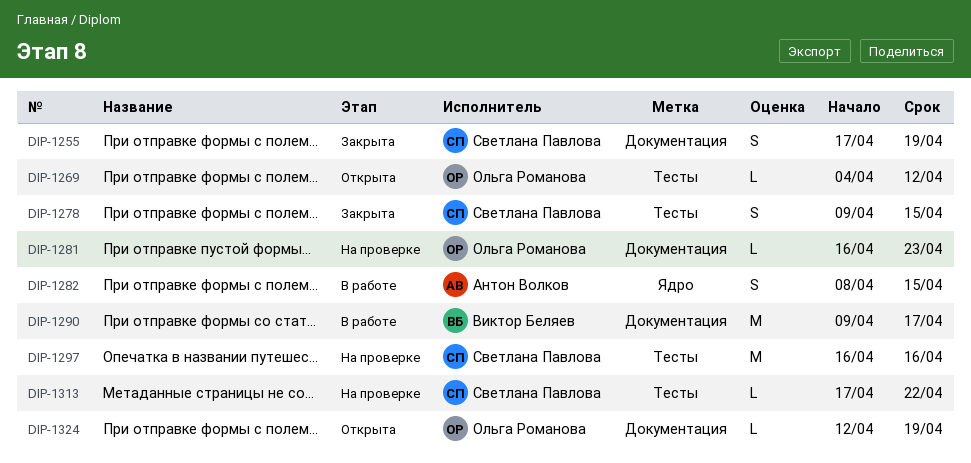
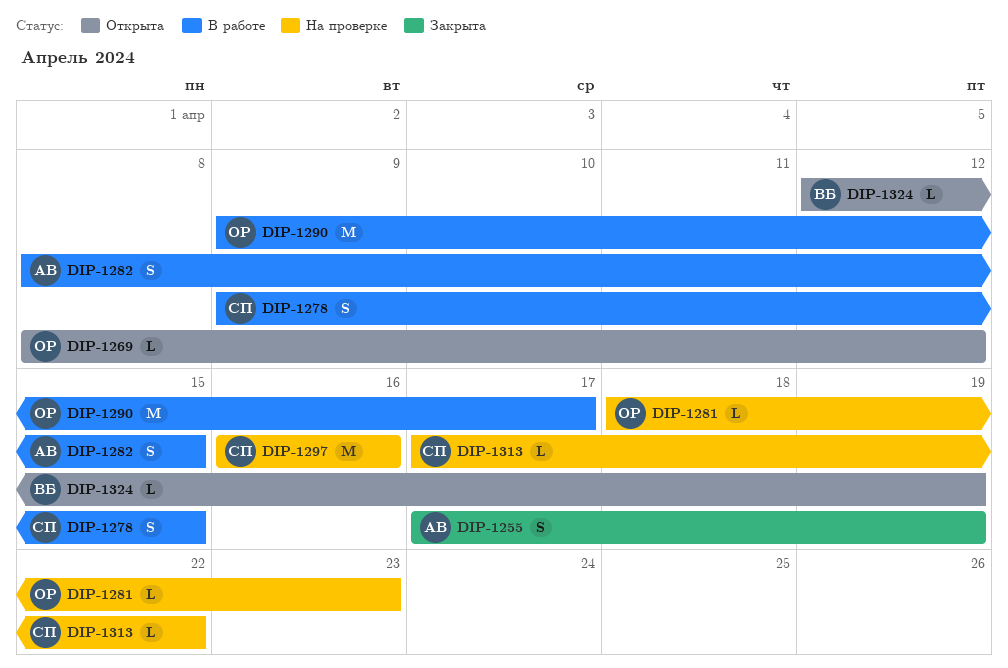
DIP-1255, owner: Светлана Павлова -> Антон Волков
DIP-1269, start: Apr 4 -> Apr 8
DIP-1278, status: Закрыта -> В работе
DIP-1281, start: Apr 16 -> Apr 18
DIP-1290, owner: Виктор Беляев -> Ольга Романова
DIP-1324, owner: Ольга Романова -> Виктор Беляев

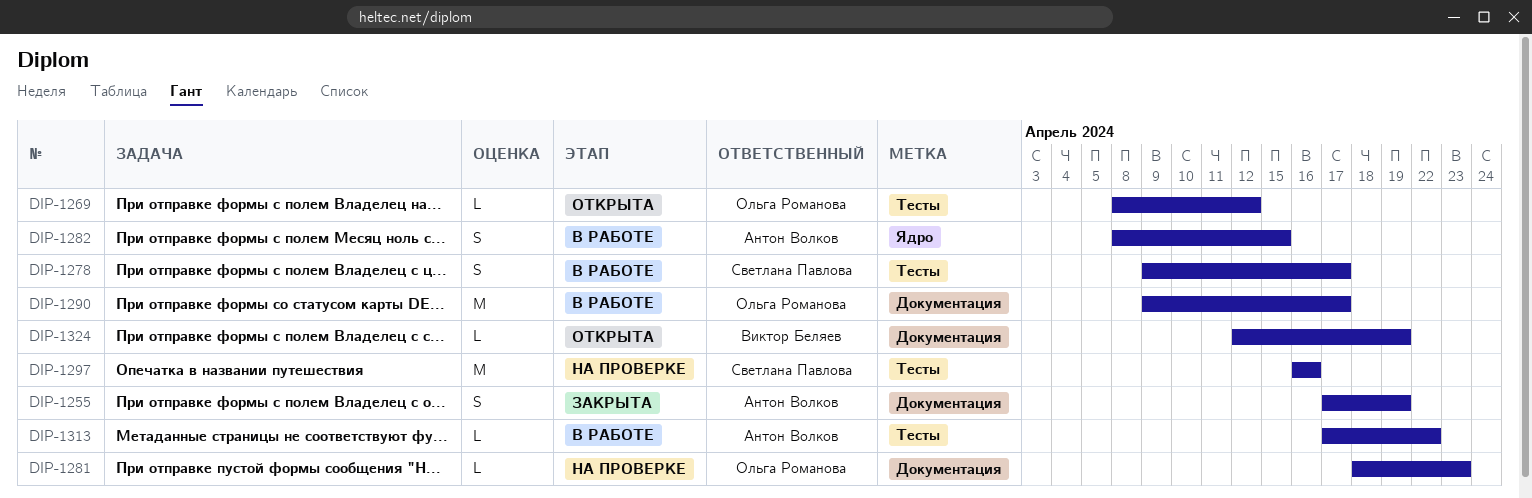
DIP-1278, due: Apr 15 -> Apr 17
DIP-1313, status: На проверке -> В работе
DIP-1313, owner: Светлана Павлова -> Антон Волков

